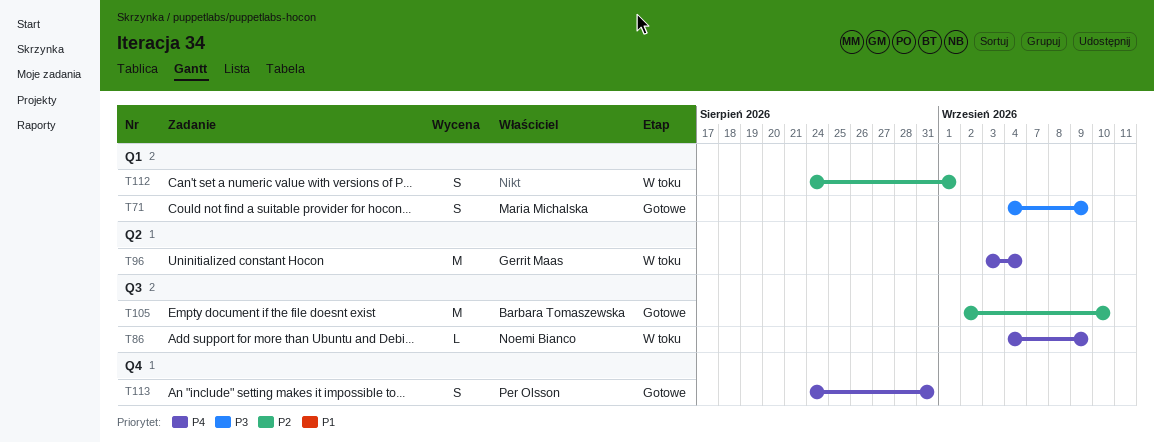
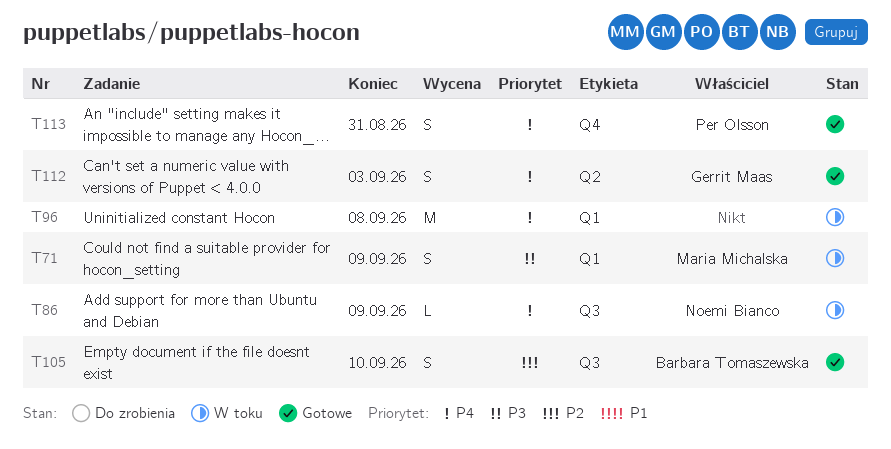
T71, status: Gotowe -> W toku
T96, owner: Gerrit Maas -> none
T96, label: Q2 -> Q1
T96, due: Sep 4 -> Sep 8
T105, estimate: M -> S
T112, status: W toku -> Gotowe
T112, owner: none -> Gerrit Maas
T112, priority: P2 -> P4
T112, label: Q1 -> Q2
T112, due: Sep 1 -> Sep 3

